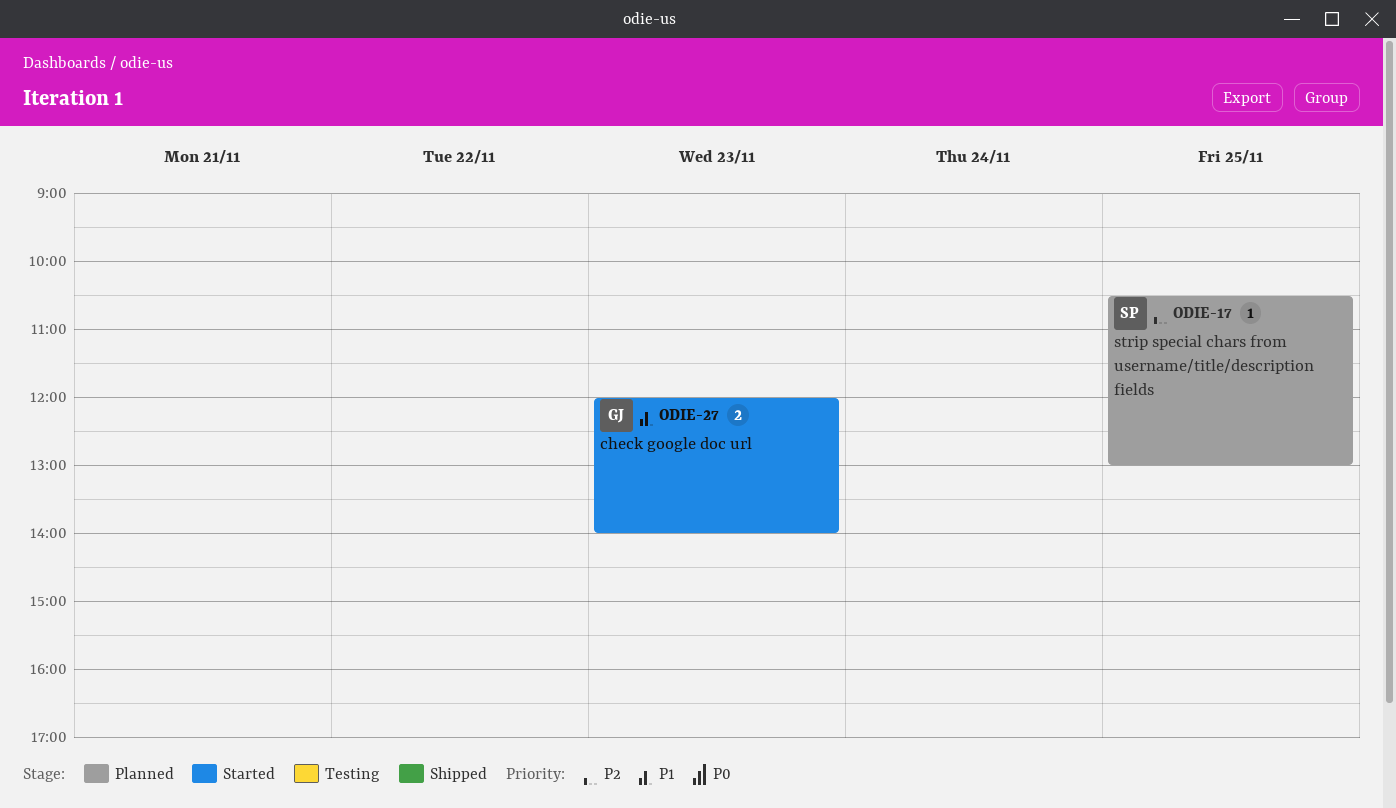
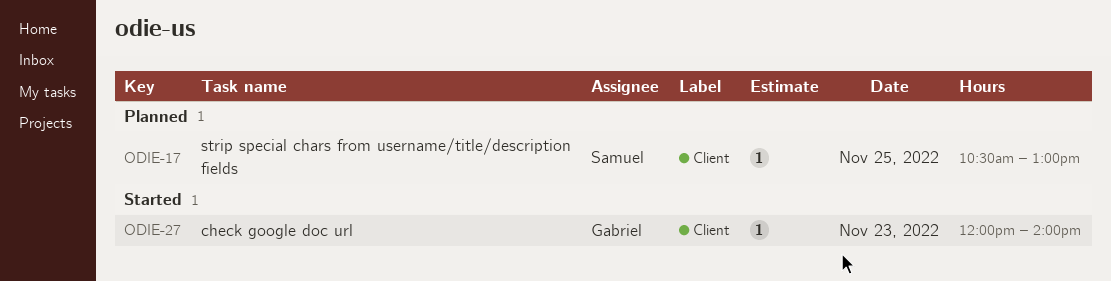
ODIE-27, estimate: 2 -> 1

